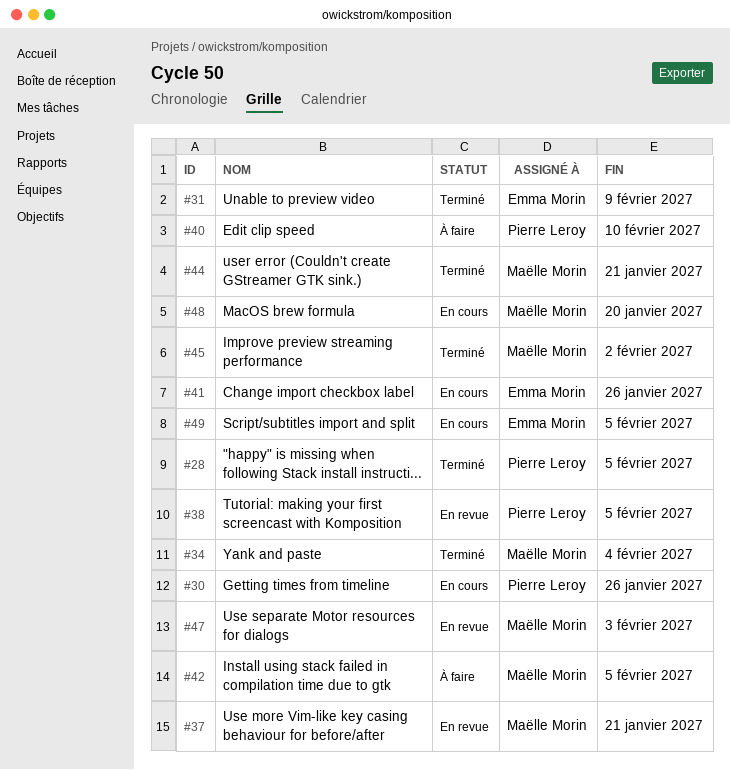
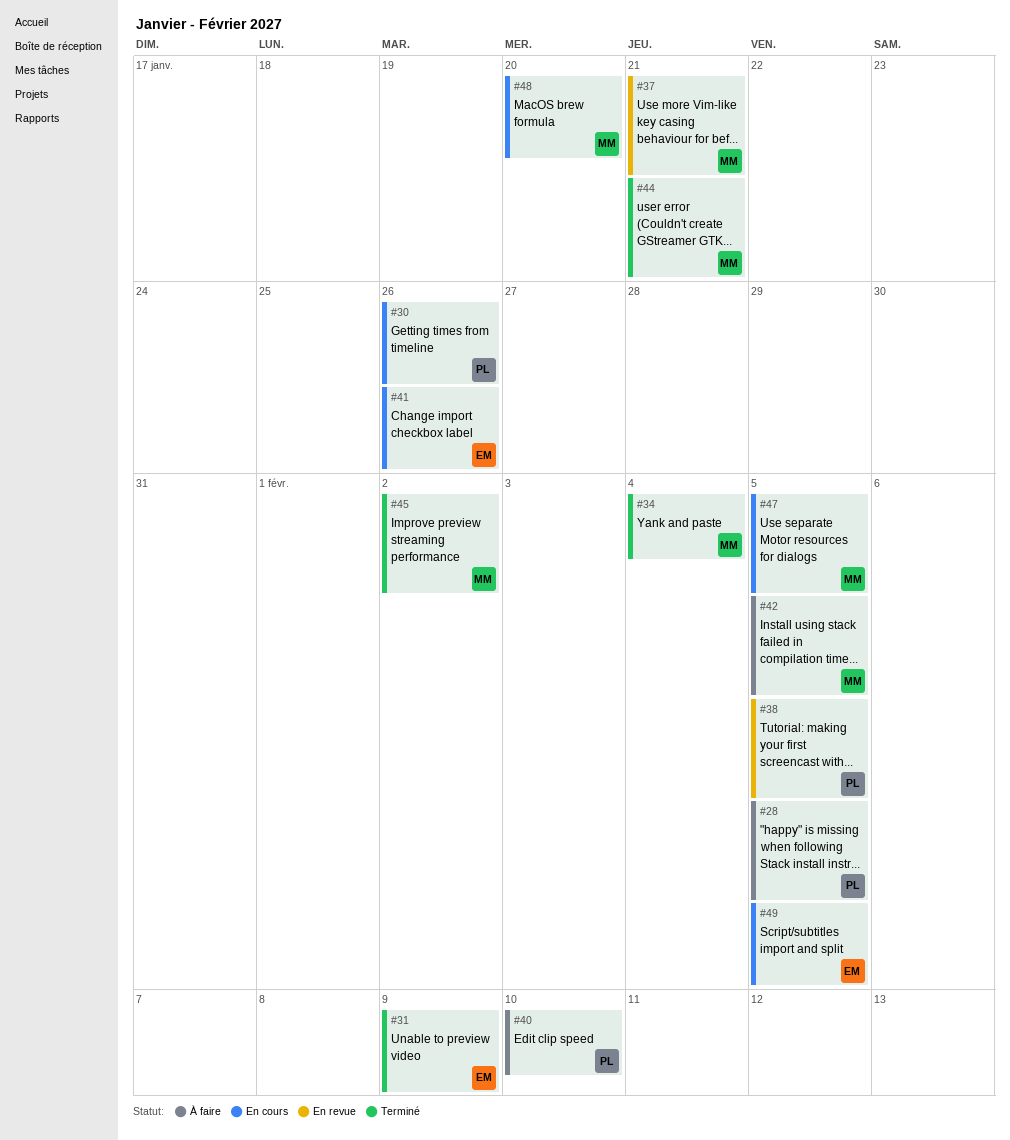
#28, status: Terminé -> À faire
#47, status: En revue -> En cours
#47, due: Feb 3 -> Feb 5

